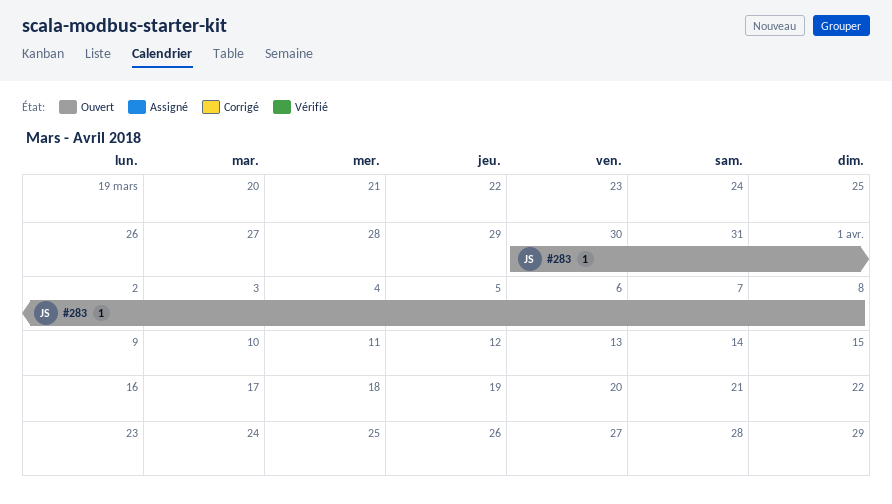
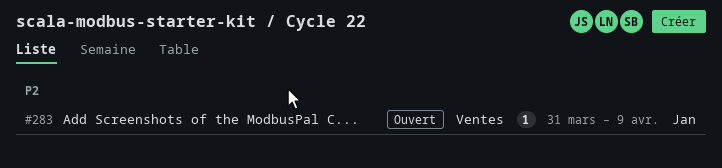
#283, start: Mar 30 -> Mar 31
#283, due: Apr 8 -> Apr 9

